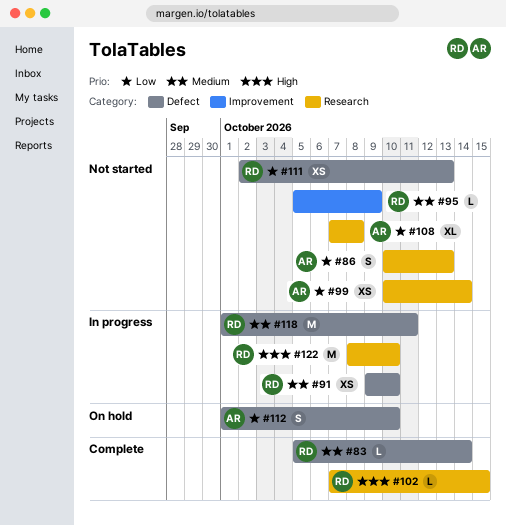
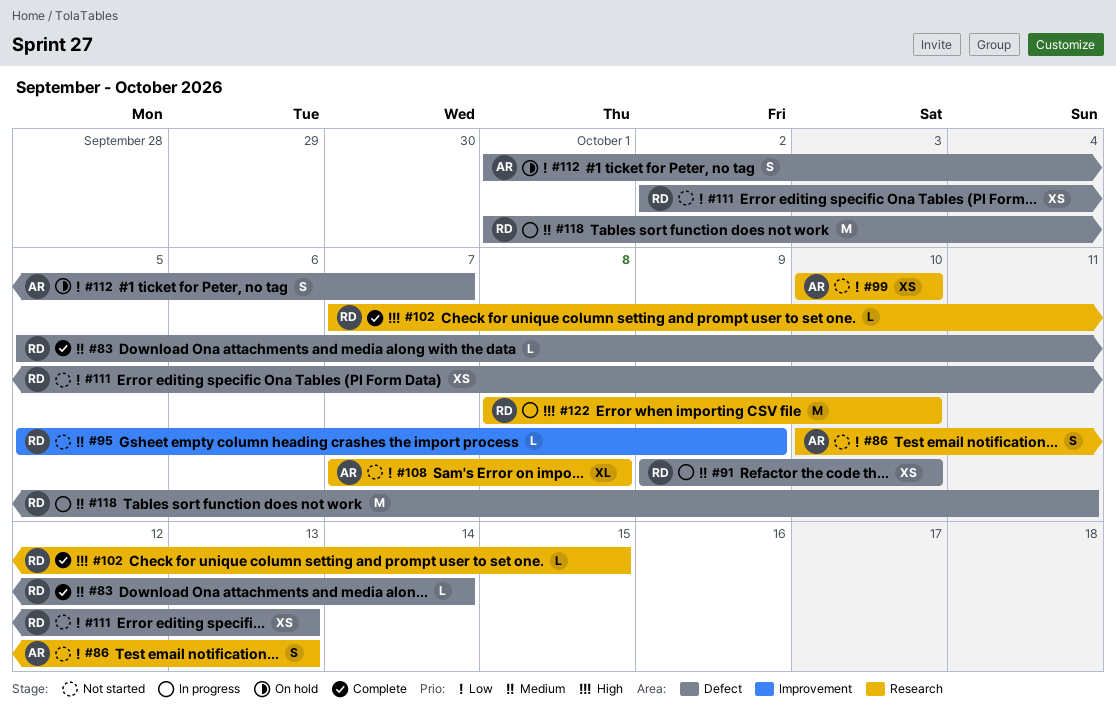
#99, due: Oct 14 -> Oct 10
#112, due: Oct 10 -> Oct 7

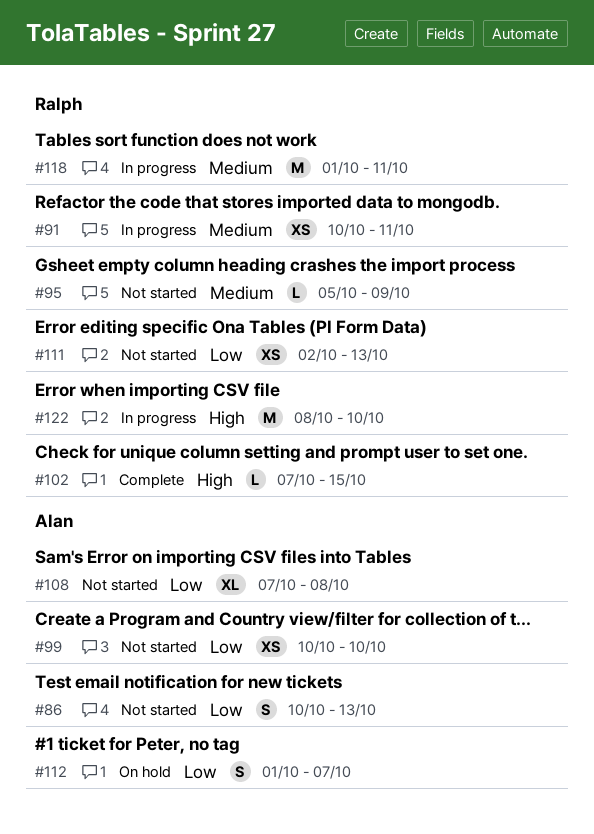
#83: present -> none
#91, start: Oct 9 -> Oct 10
#91, due: Oct 10 -> Oct 11

